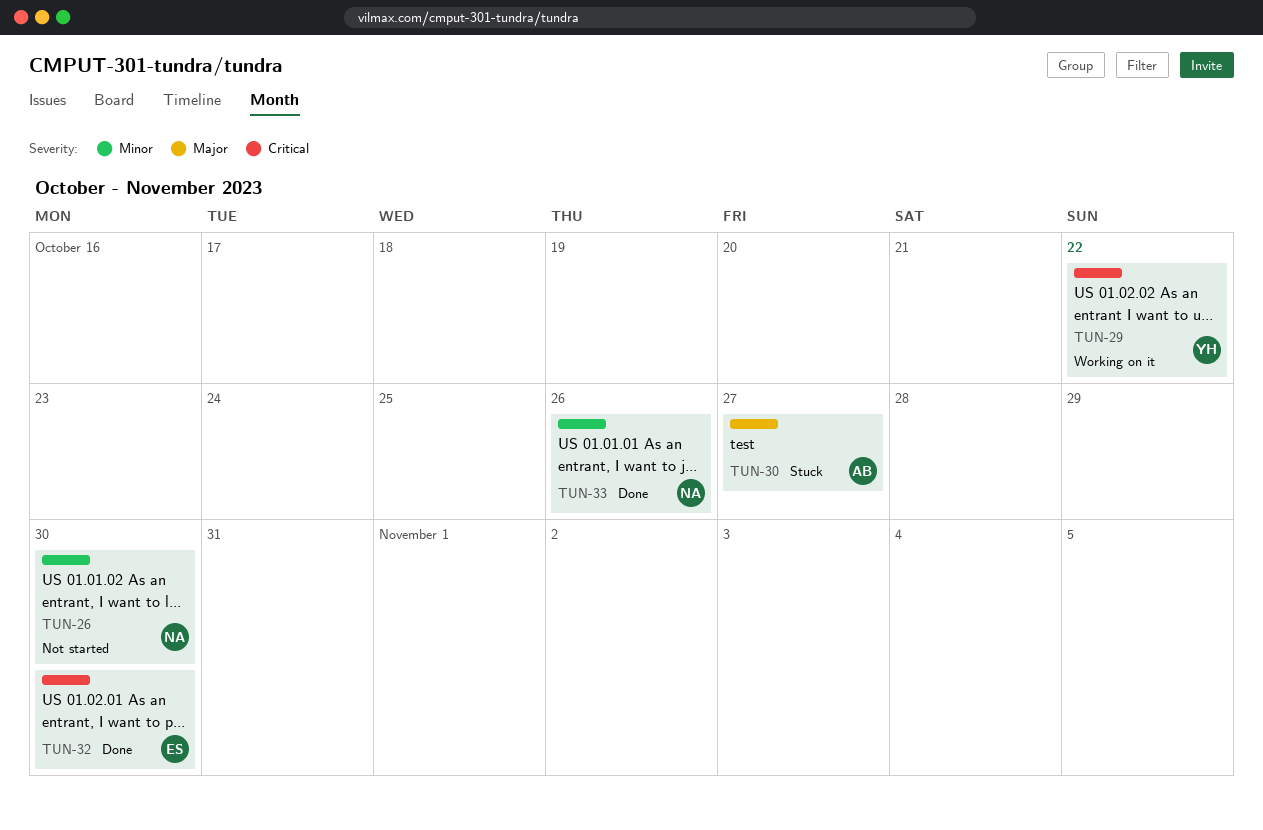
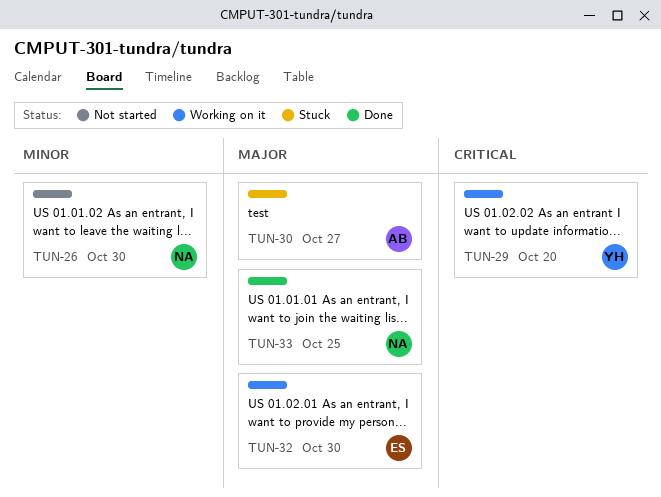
TUN-29, due: Oct 22 -> Oct 20
TUN-32, status: Done -> Working on it
TUN-32, priority: Critical -> Major
TUN-33, priority: Minor -> Major
TUN-33, due: Oct 26 -> Oct 25

